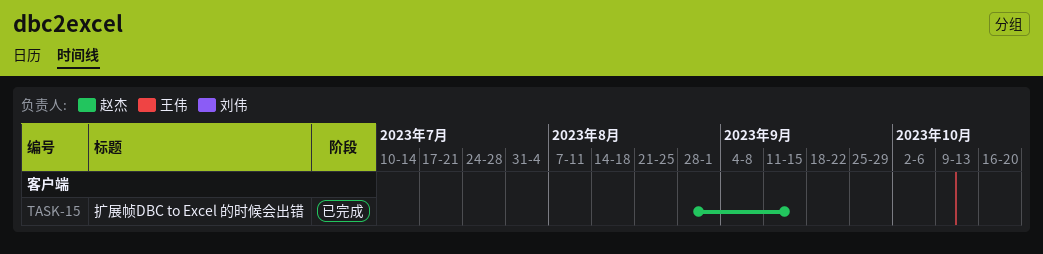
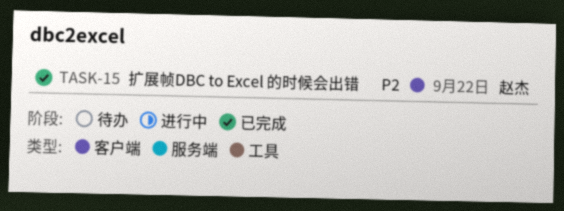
TASK-15, due: Sep 15 -> Sep 22

